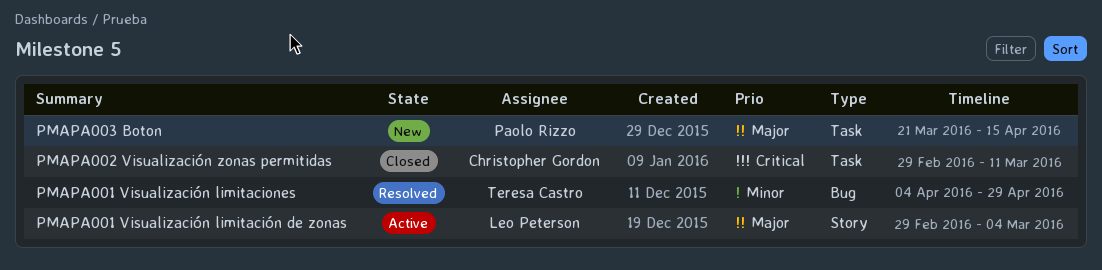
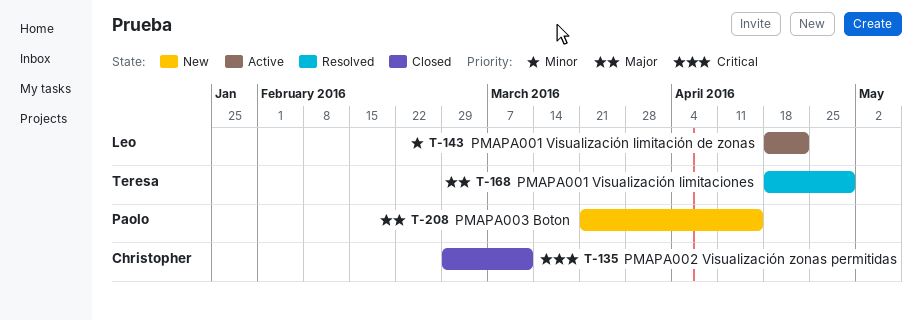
PMAPA001 Visualización limitaciones, priority: Minor -> Major
PMAPA001 Visualización limitaciones, start: Apr 4 -> Apr 18
PMAPA001 Visualización limitación de zonas, priority: Major -> Minor
PMAPA001 Visualización limitación de zonas, start: Feb 29 -> Apr 18
PMAPA001 Visualización limitación de zonas, due: Mar 4 -> Apr 22

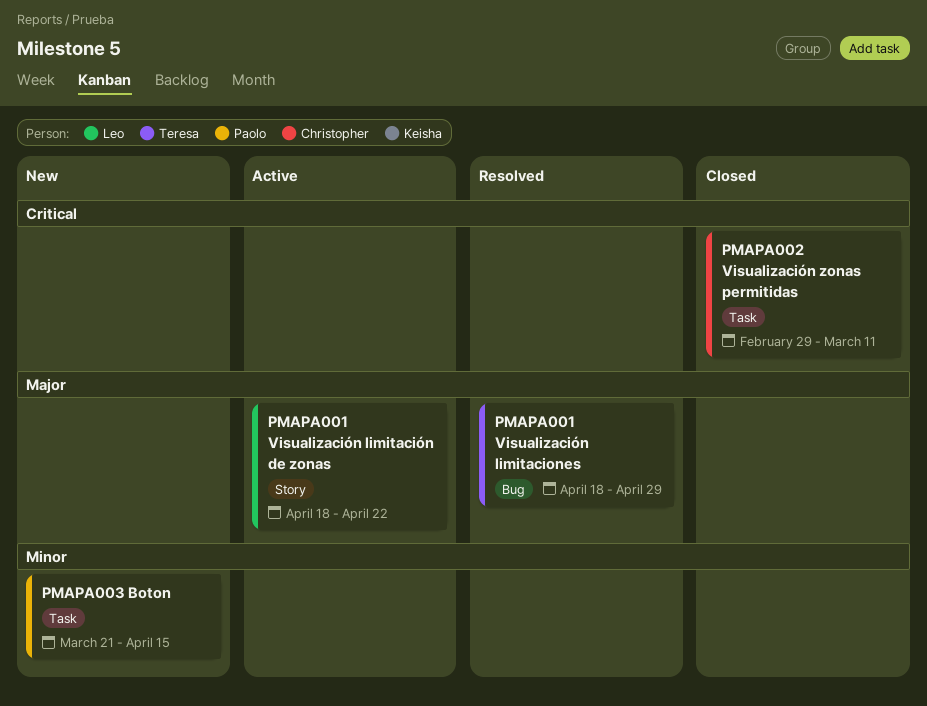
PMAPA001 Visualización limitación de zonas, priority: Minor -> Major
PMAPA003 Boton, priority: Major -> Minor

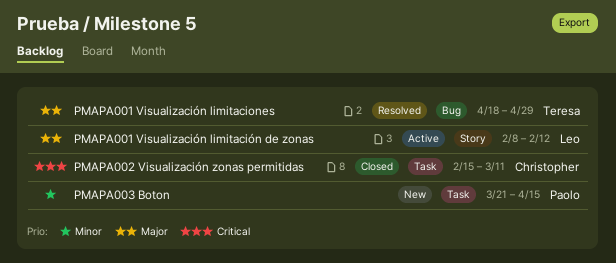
PMAPA001 Visualización limitación de zonas, start: Apr 18 -> Feb 8
PMAPA001 Visualización limitación de zonas, due: Apr 22 -> Feb 12
PMAPA002 Visualización zonas permitidas, start: Feb 29 -> Feb 15

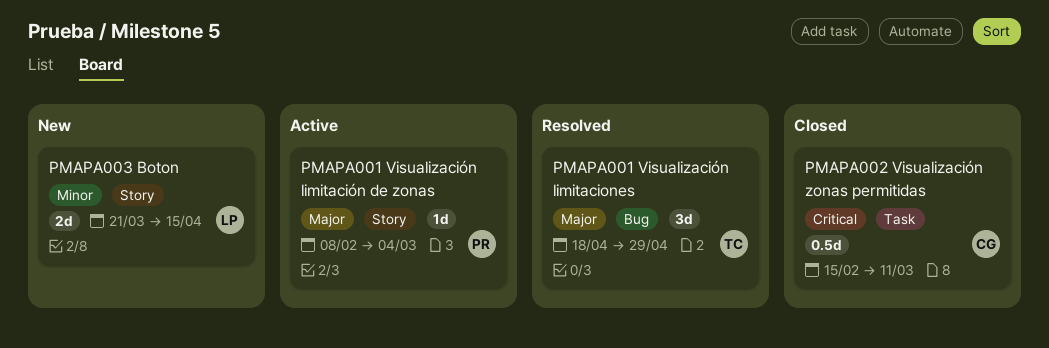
PMAPA001 Visualización limitación de zonas, owner: Leo -> Paolo
PMAPA001 Visualización limitación de zonas, due: Feb 12 -> Mar 4
PMAPA003 Boton, owner: Paolo -> Leo
PMAPA003 Boton, label: Task -> Story

